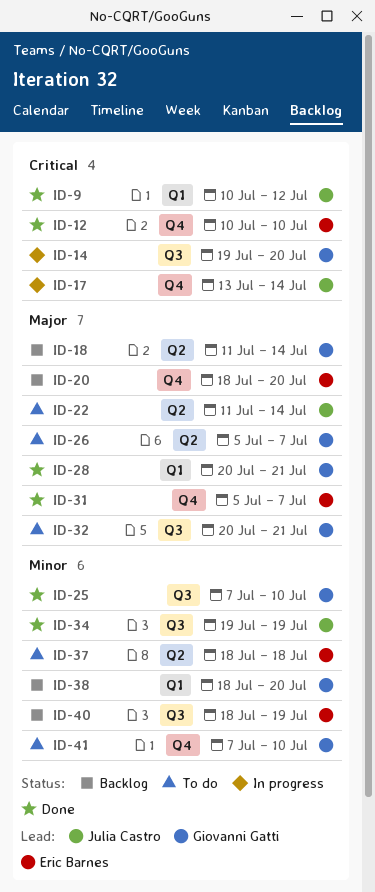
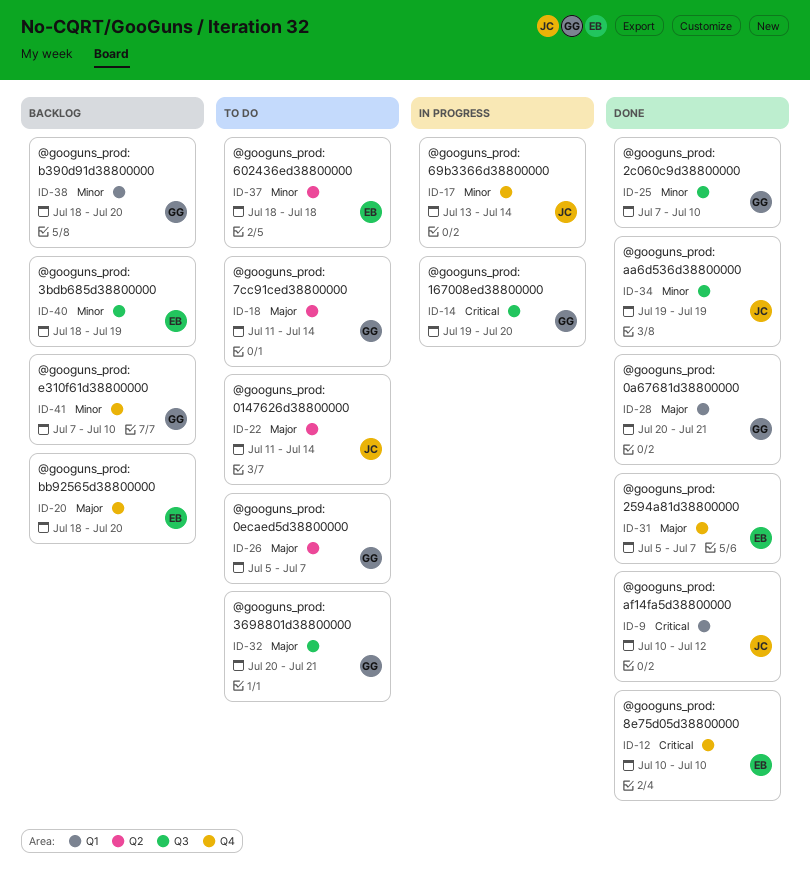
ID-17, priority: Critical -> Minor
ID-18, status: Backlog -> To do
ID-41, status: To do -> Backlog

